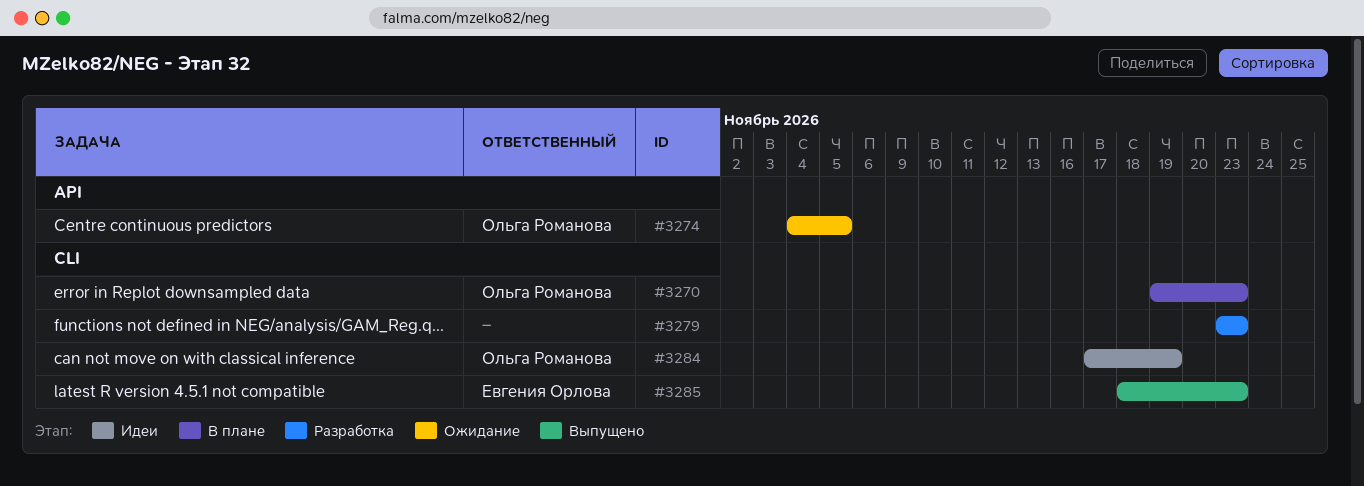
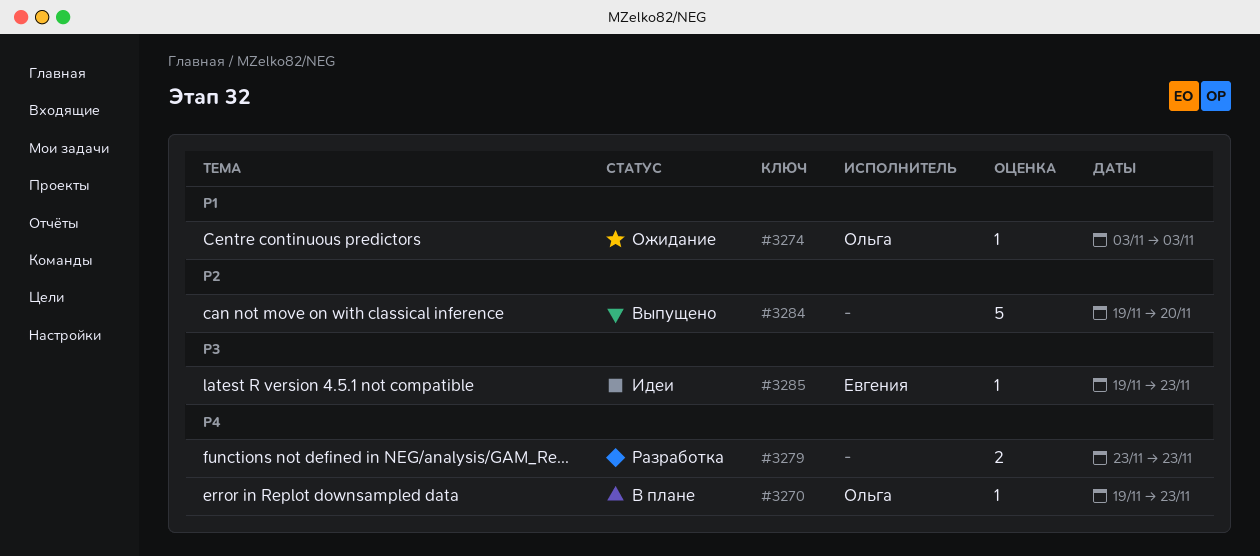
#3274, start: Nov 4 -> Nov 3
#3274, due: Nov 5 -> Nov 3
#3284, status: Идеи -> Выпущено
#3284, owner: Ольга Романова -> none
#3284, start: Nov 17 -> Nov 19
#3284, due: Nov 19 -> Nov 20
#3285, status: Выпущено -> Идеи
#3285, start: Nov 18 -> Nov 19

